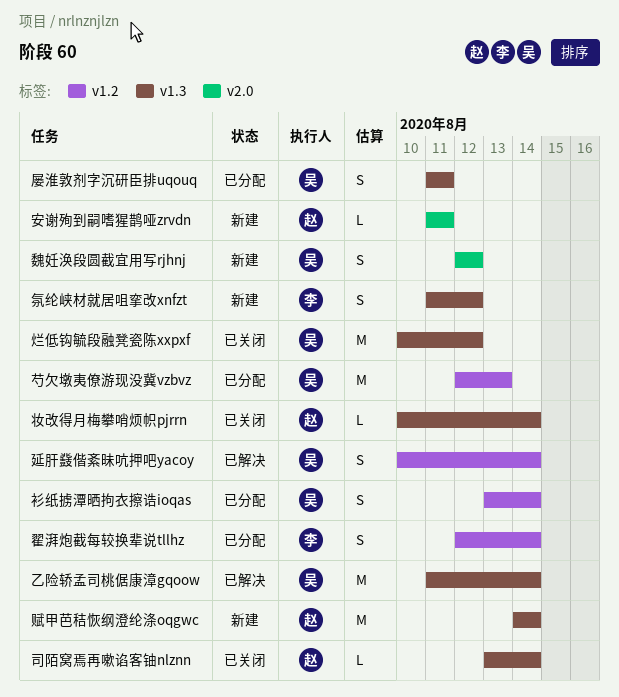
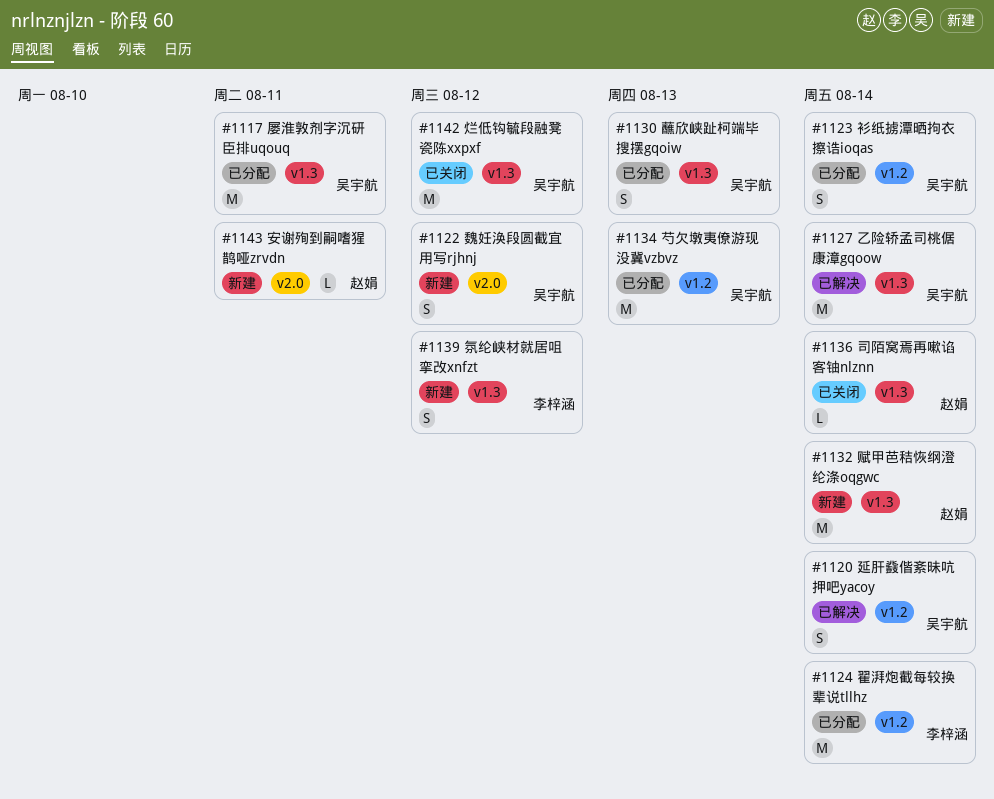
妆改得月梅攀哨烦帜pjrrn: present -> none
屡淮敦剂字沉研臣排uqouq, estimate: S -> M
翟湃炮截每较换辈说tllhz, estimate: S -> M
蘸欣峡趾柯端毕搜摆gqoiw: none -> present

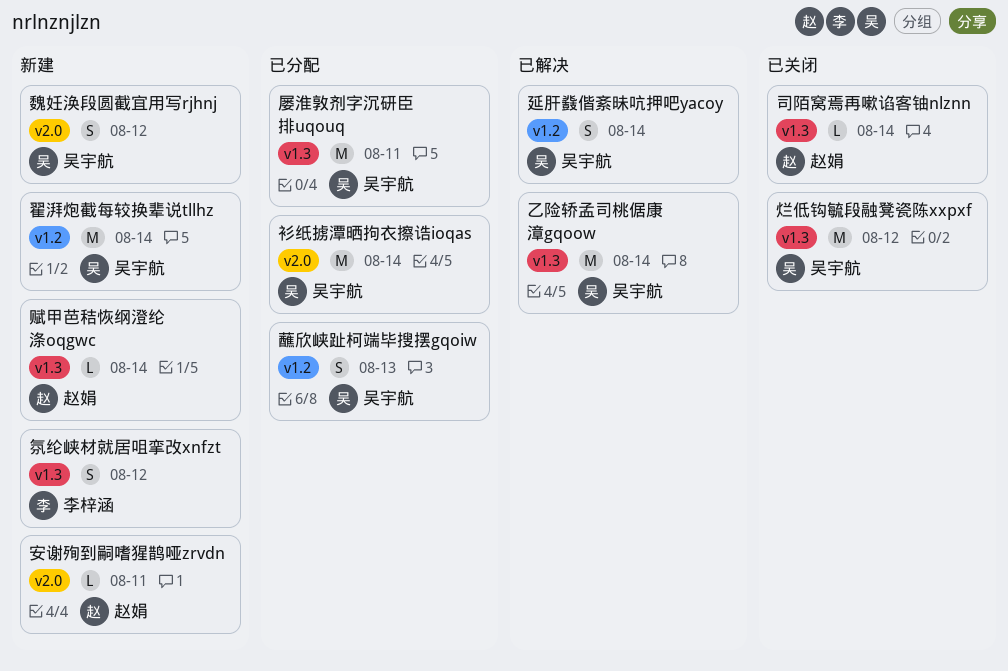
翟湃炮截每较换辈说tllhz, status: 已分配 -> 新建
翟湃炮截每较换辈说tllhz, owner: 李梓涵 -> 吴宇航
芍欠墩夷僚游现没冀vzbvz: present -> none
蘸欣峡趾柯端毕搜摆gqoiw, label: v1.3 -> v1.2
衫纸掳潭晒拘衣擦诰ioqas, label: v1.2 -> v2.0
衫纸掳潭晒拘衣擦诰ioqas, estimate: S -> M
赋甲芭秸恢纲澄纶涤oqgwc, estimate: M -> L

